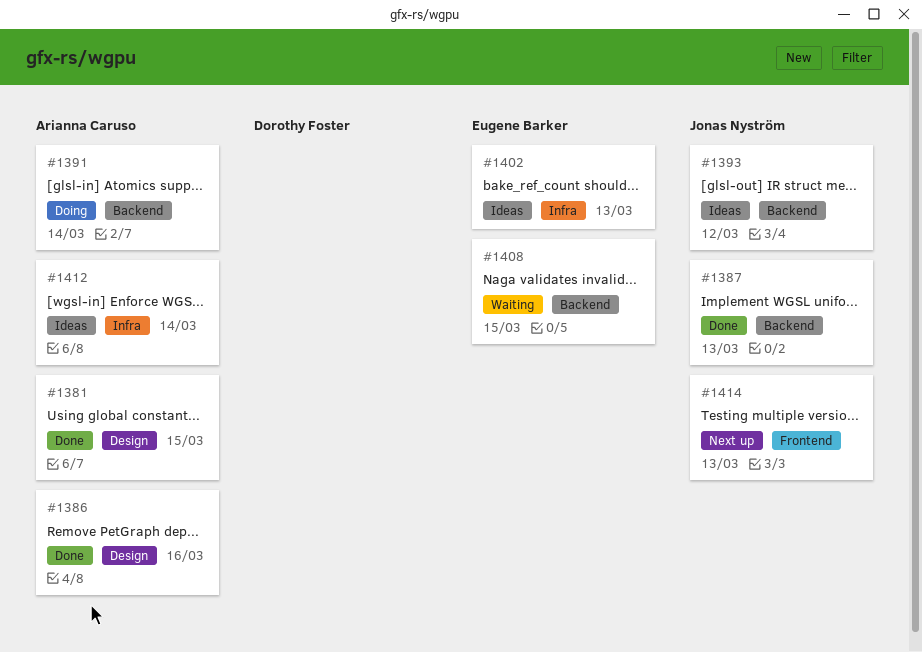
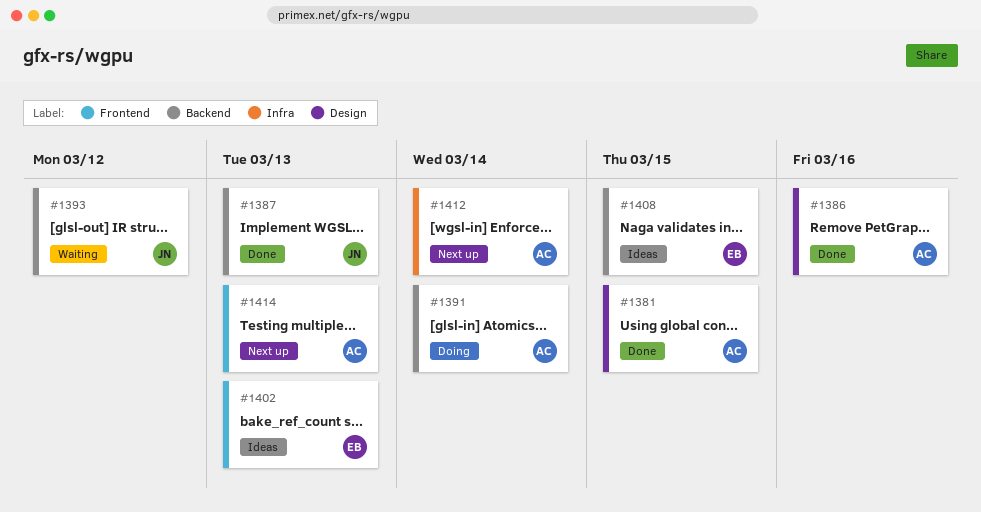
#1393, status: Ideas -> Waiting
#1402, label: Infra -> Frontend
#1408, status: Waiting -> Ideas
#1412, status: Ideas -> Next up
#1414, owner: Jonas Nyström -> Arianna Caruso

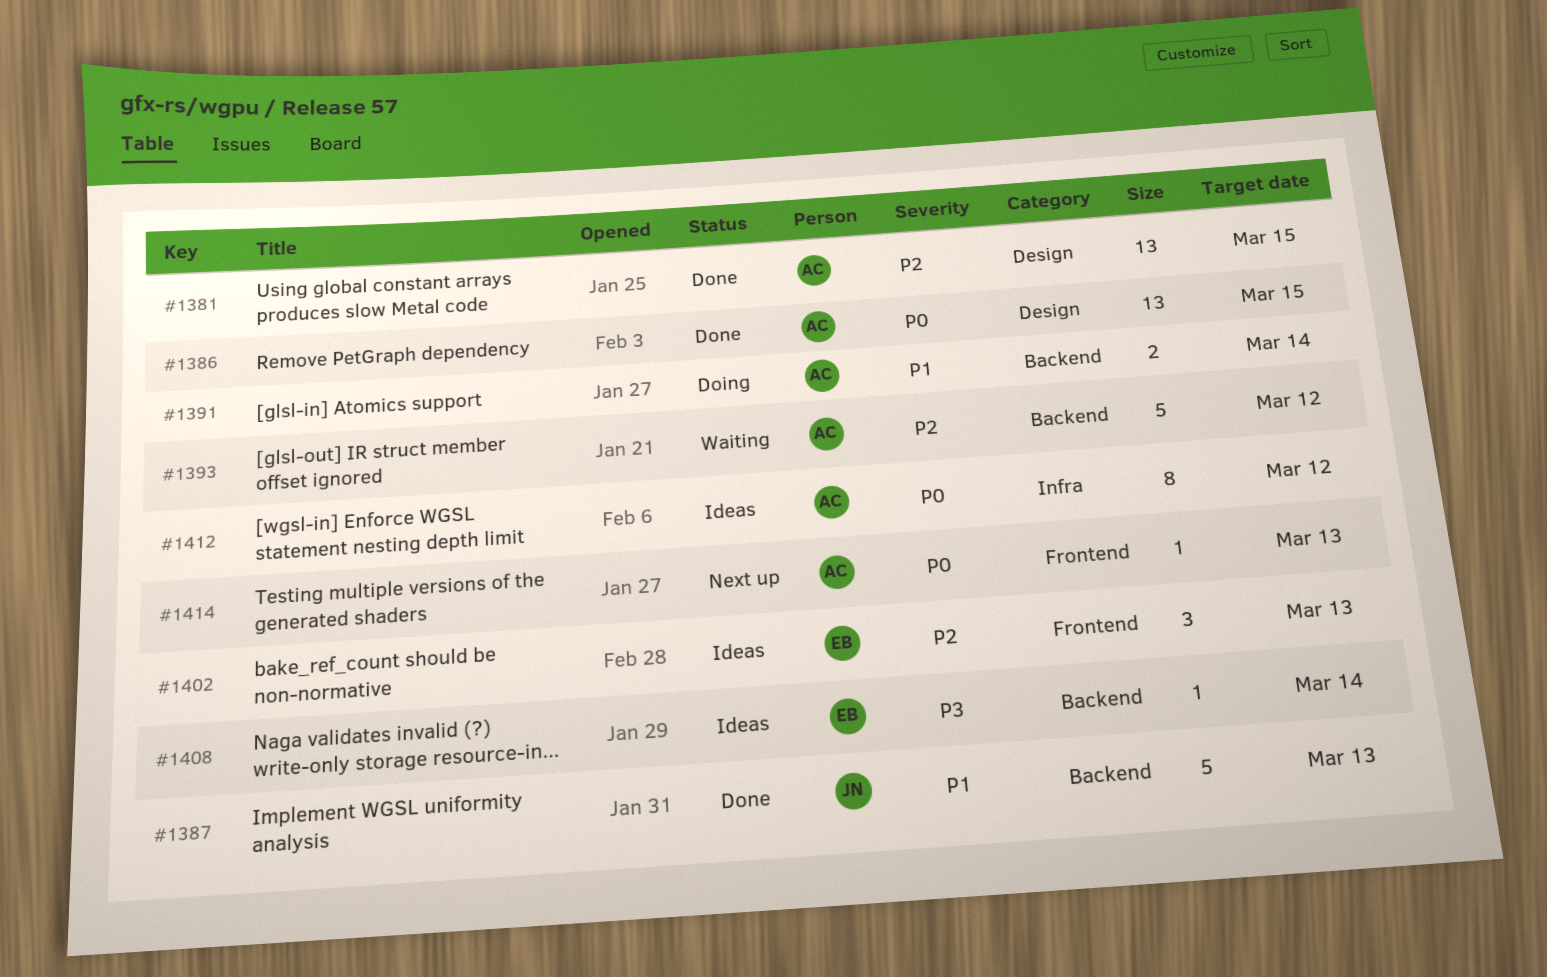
#1386, due: Mar 16 -> Mar 15
#1393, owner: JN -> AC
#1408, due: Mar 15 -> Mar 14
#1412, status: Next up -> Ideas
#1412, due: Mar 14 -> Mar 12

